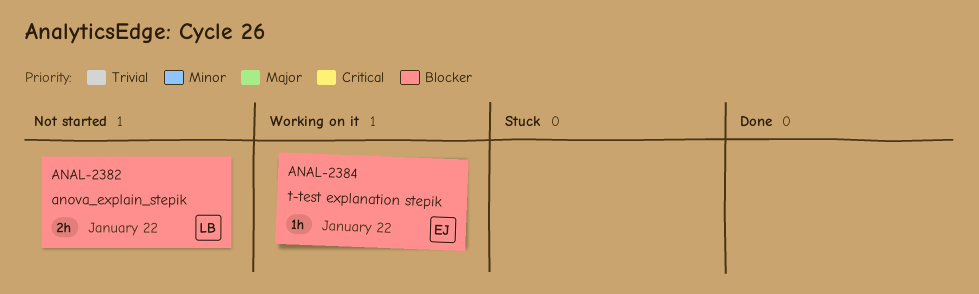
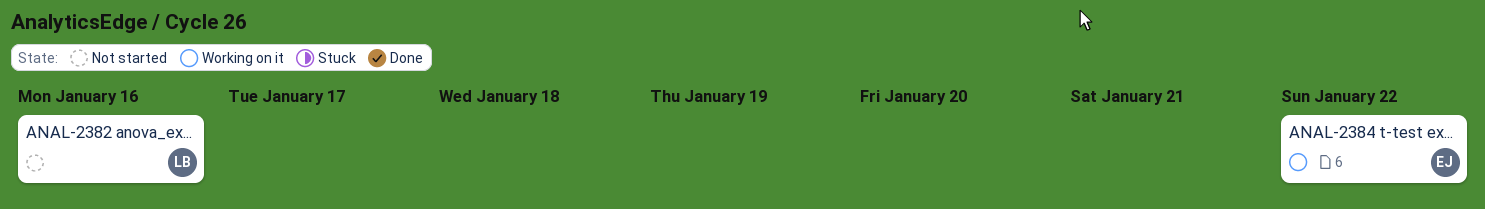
ANAL-2382, due: Jan 22 -> Jan 16

